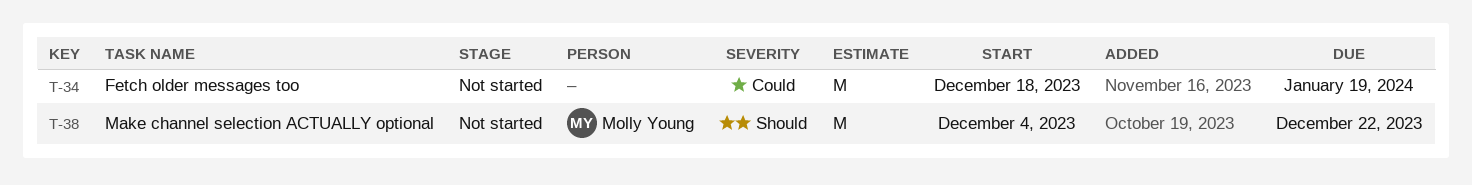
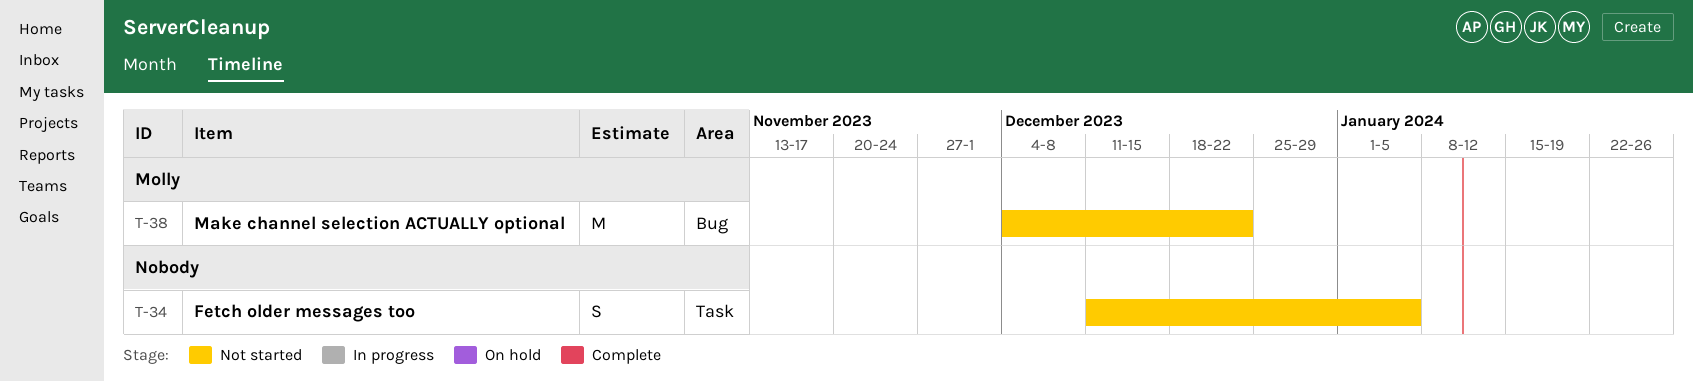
T-34, estimate: M -> S
T-34, start: Dec 18 -> Dec 11
T-34, due: Jan 19 -> Jan 5

